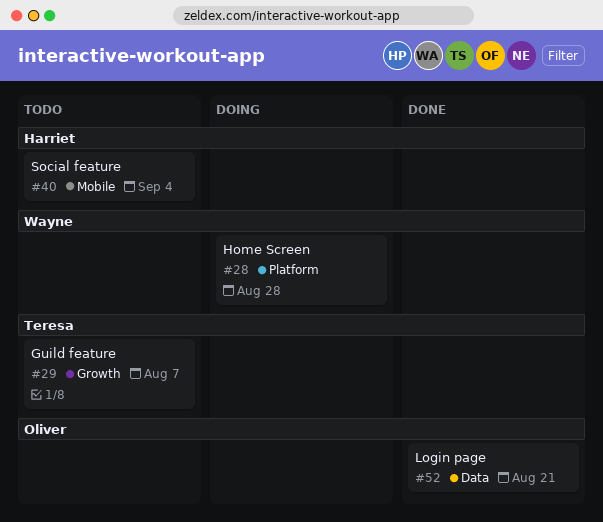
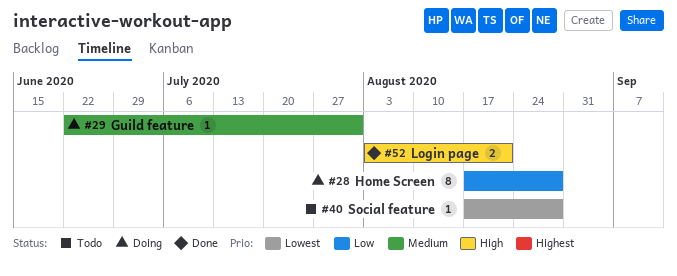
#29, status: Todo -> Doing
#29, due: Aug 7 -> Jul 31
#40, due: Sep 4 -> Aug 28

